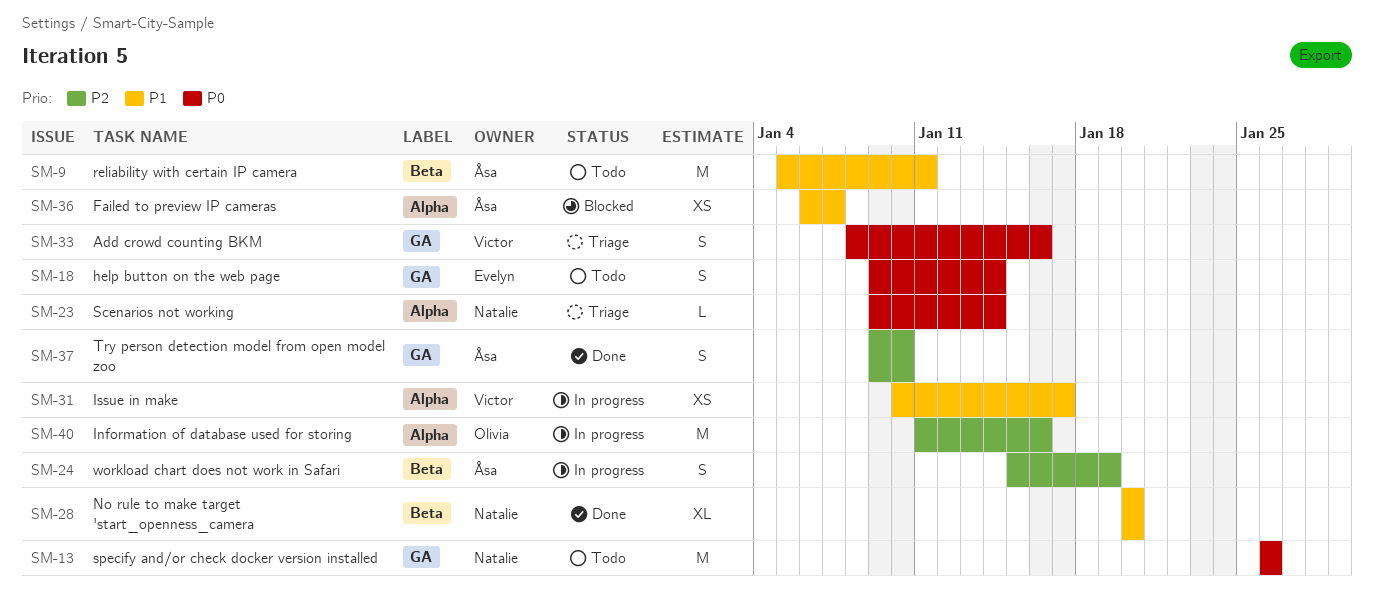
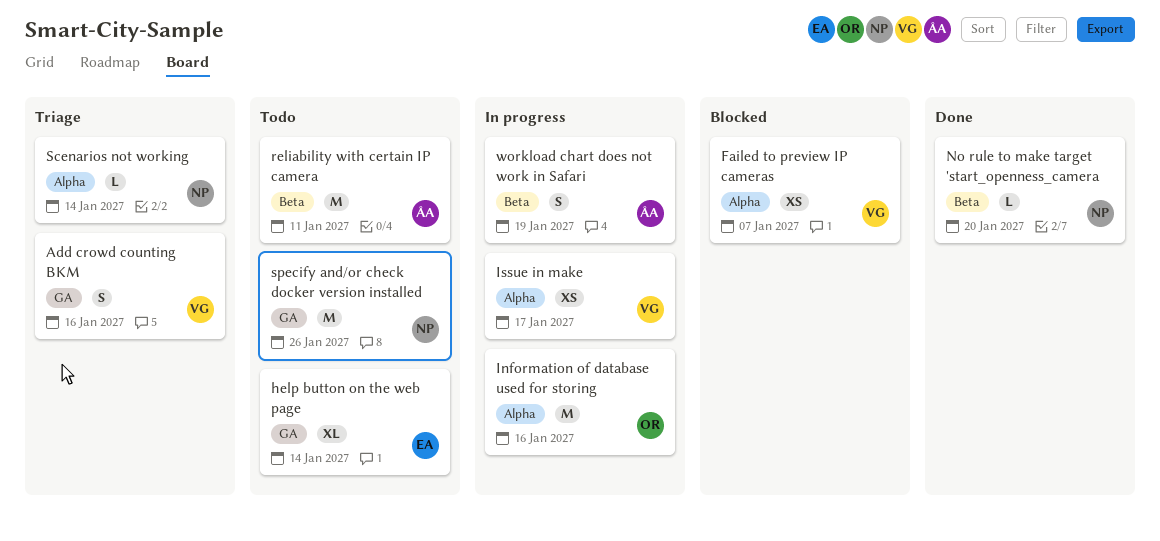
Failed to preview IP cameras, owner: Åsa -> Victor
help button on the web page, estimate: S -> XL
No rule to make target 'start_openness_camera, estimate: XL -> L
Try person detection model from open model zoo: present -> none

